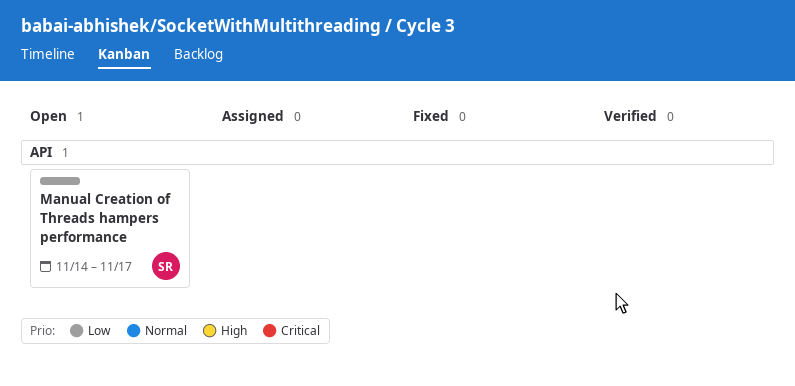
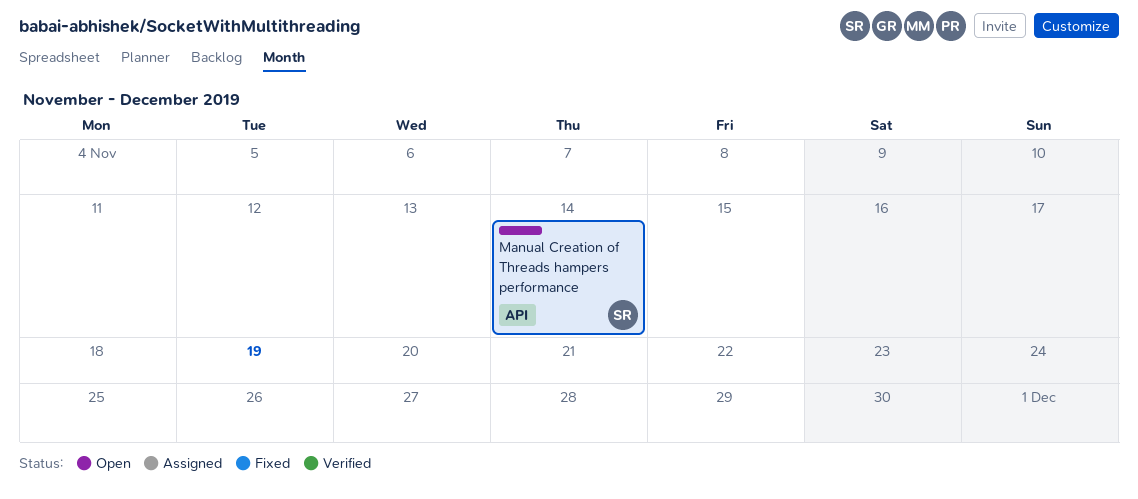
Manual Creation of Threads hampers performance, due: Nov 17 -> Nov 14

